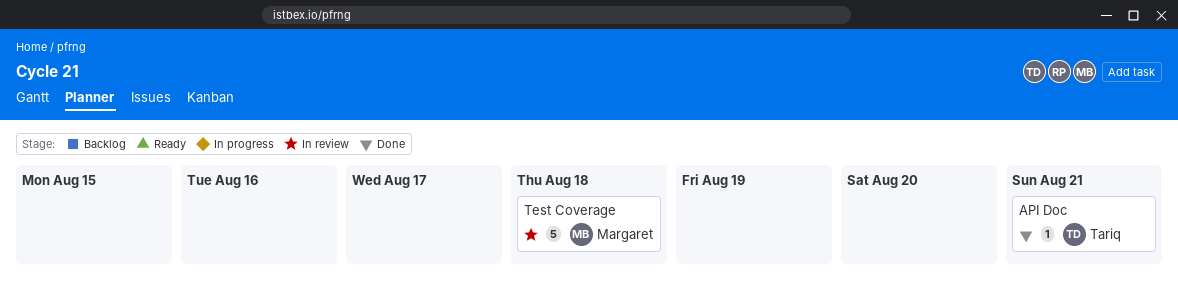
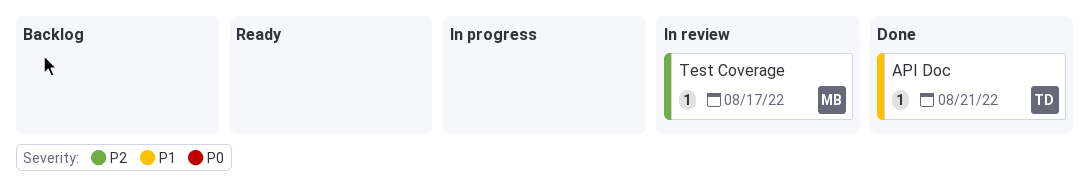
Test Coverage, estimate: 5 -> 1
Test Coverage, due: Aug 18 -> Aug 17

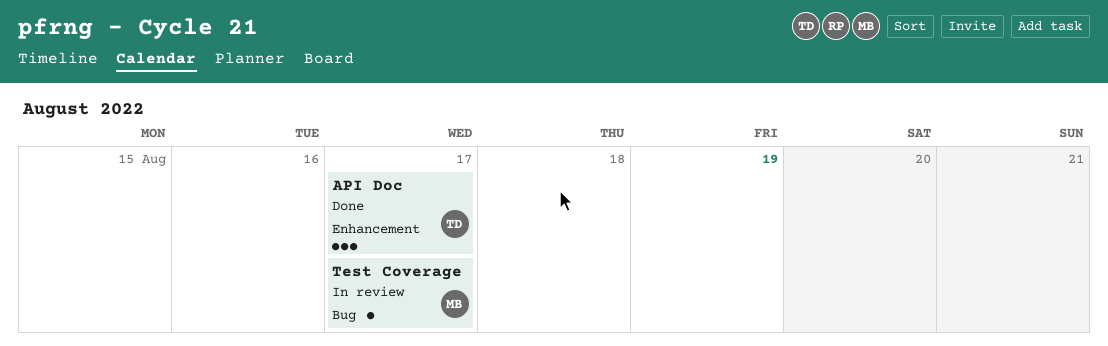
API Doc, estimate: 1 -> 3
API Doc, due: Aug 21 -> Aug 17

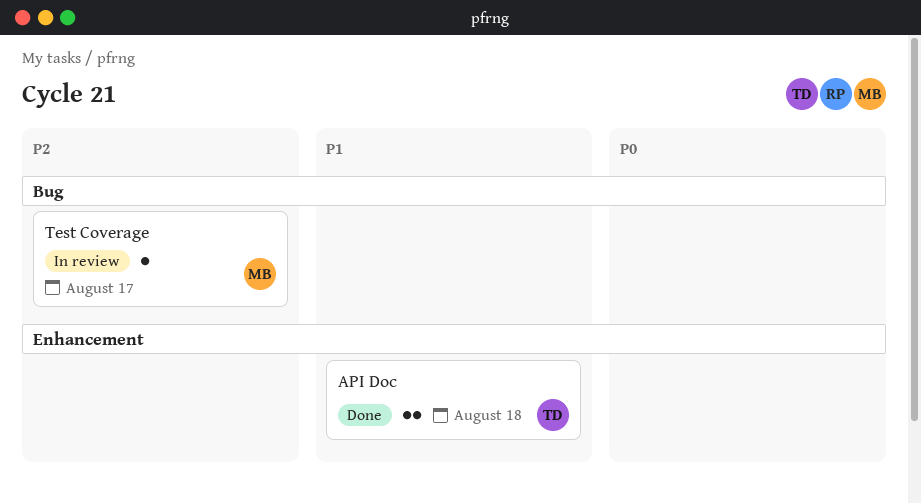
API Doc, estimate: 3 -> 2
API Doc, due: Aug 17 -> Aug 18

